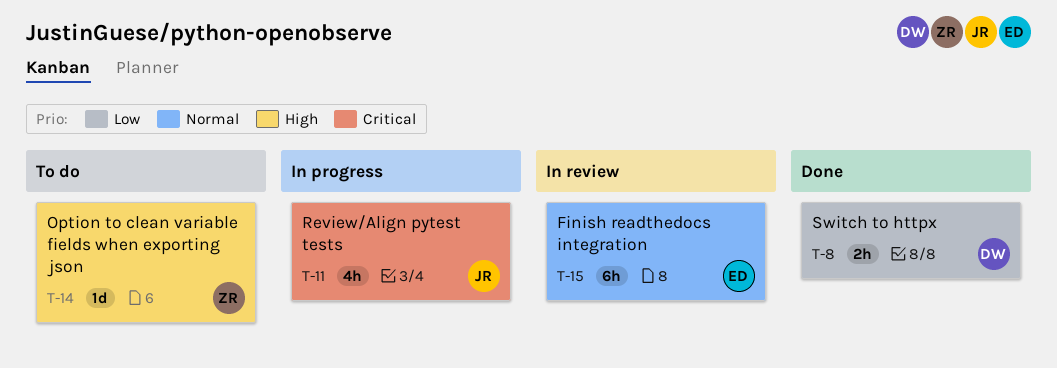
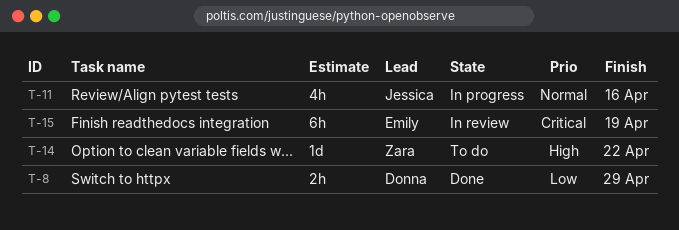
T-11, priority: Critical -> Normal
T-15, priority: Normal -> Critical

